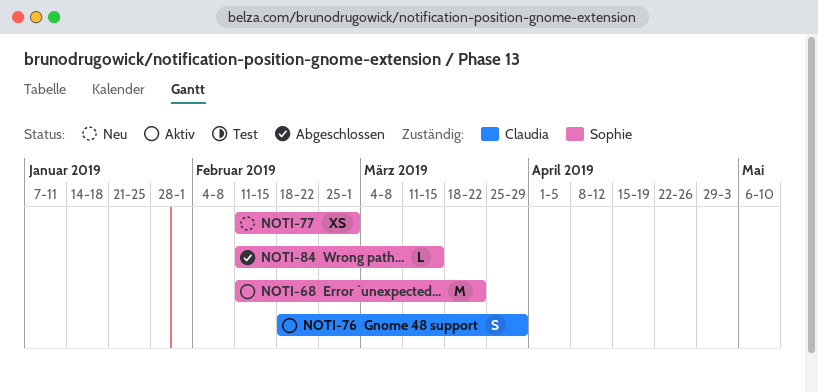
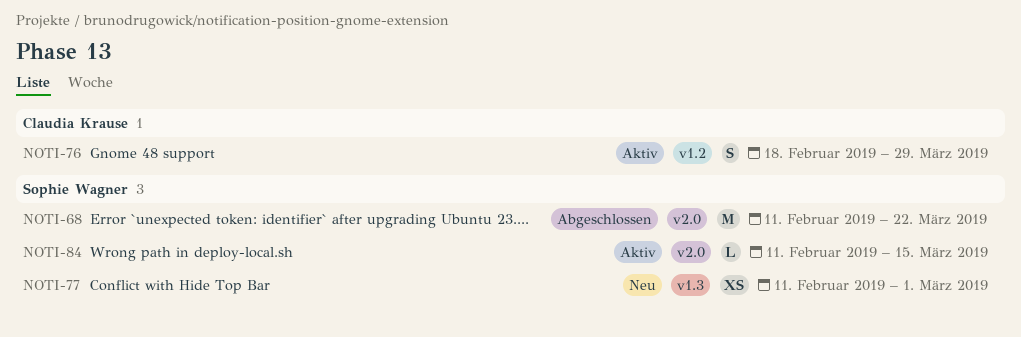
NOTI-68, status: Aktiv -> Abgeschlossen
NOTI-84, status: Abgeschlossen -> Aktiv

